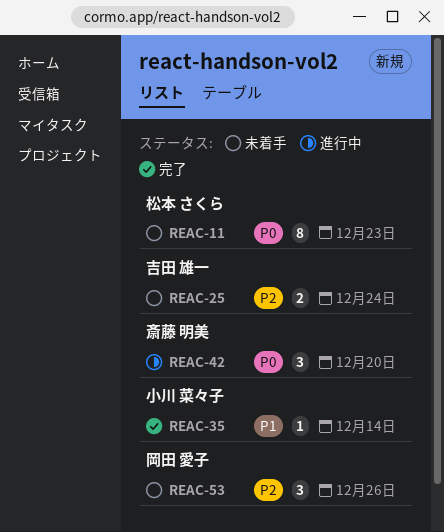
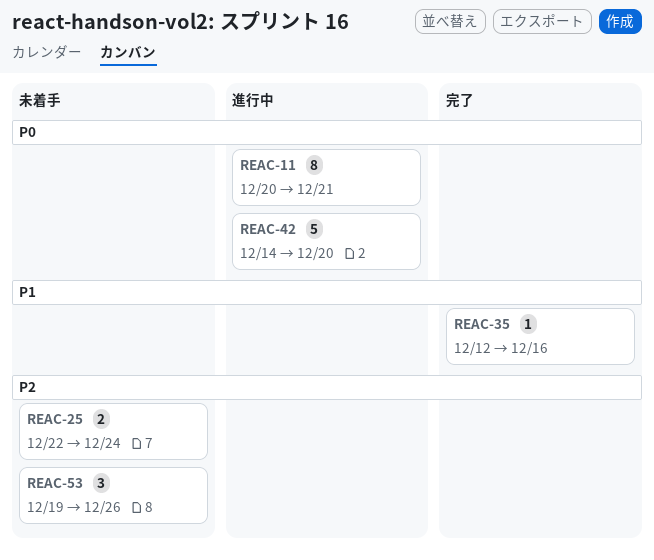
REAC-11, status: 未着手 -> 進行中
REAC-11, due: Dec 23 -> Dec 21
REAC-35, due: Dec 14 -> Dec 16
REAC-42, estimate: 3 -> 5

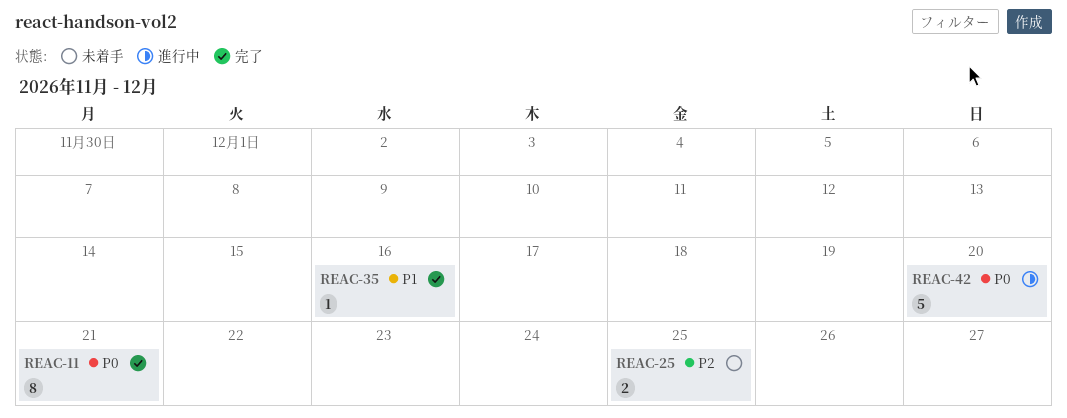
REAC-11, status: 進行中 -> 完了
REAC-25, due: Dec 24 -> Dec 25
REAC-53: present -> none

